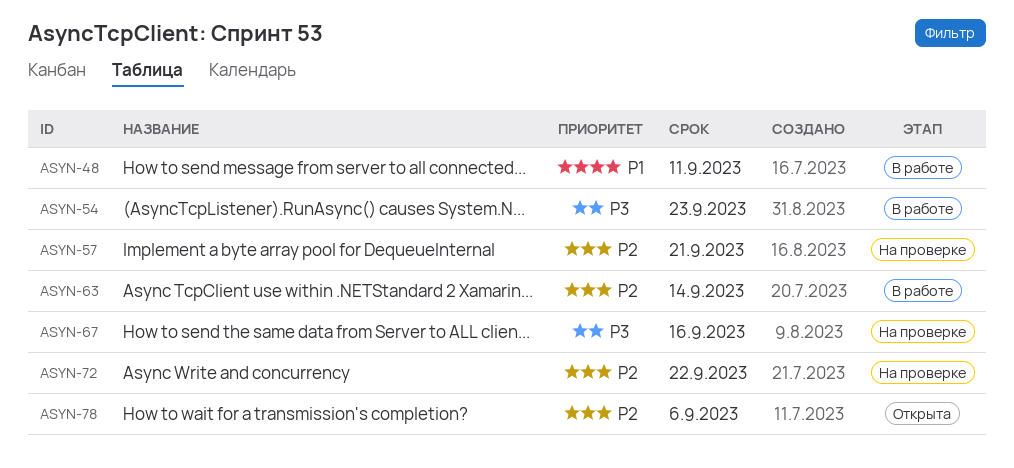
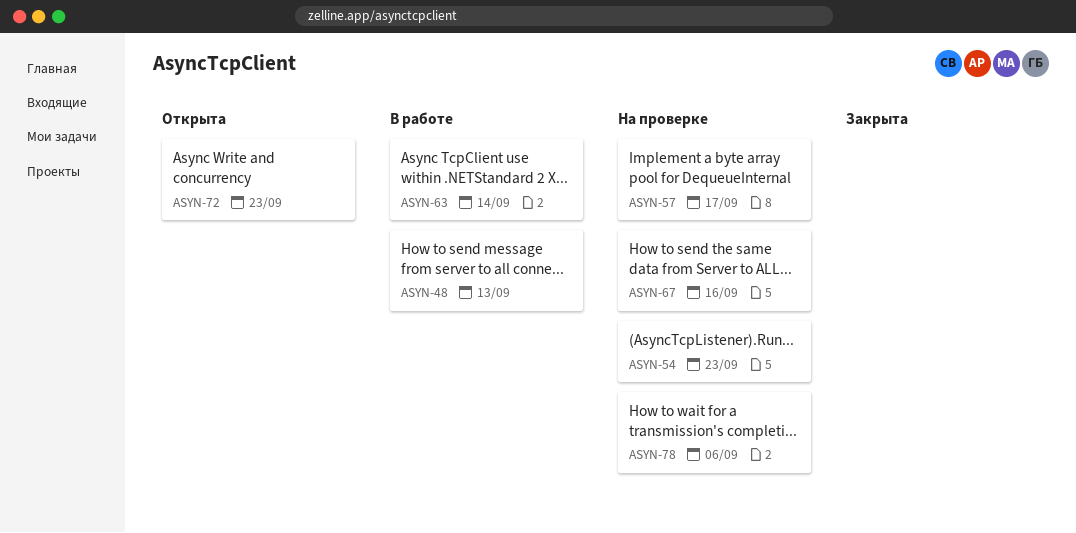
ASYN-48, due: Sep 11 -> Sep 13
ASYN-54, status: В работе -> На проверке
ASYN-57, due: Sep 21 -> Sep 17
ASYN-72, status: На проверке -> Открыта
ASYN-72, due: Sep 22 -> Sep 23
ASYN-78, status: Открыта -> На проверке

